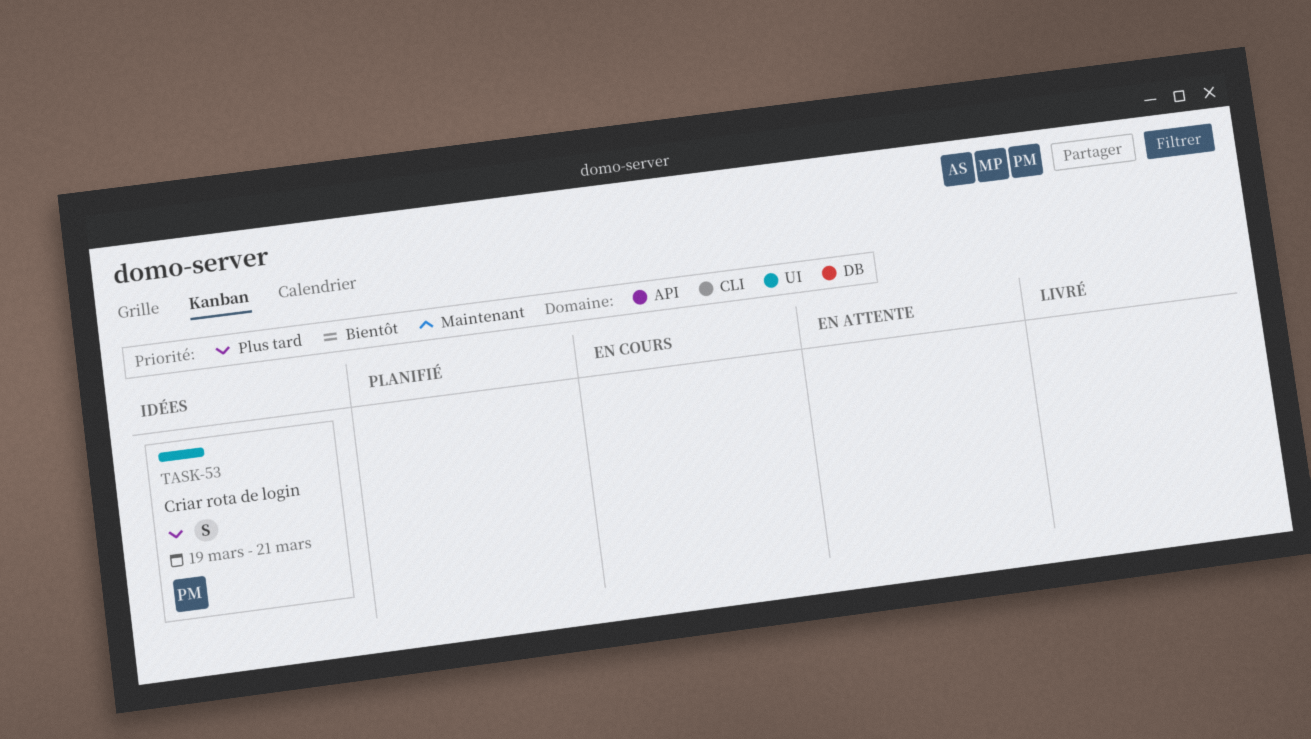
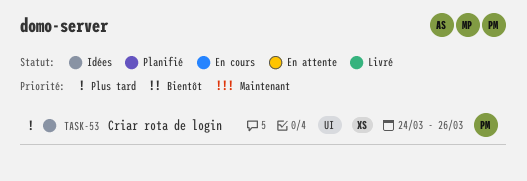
TASK-53, estimate: S -> XS
TASK-53, start: Mar 19 -> Mar 24
TASK-53, due: Mar 21 -> Mar 26

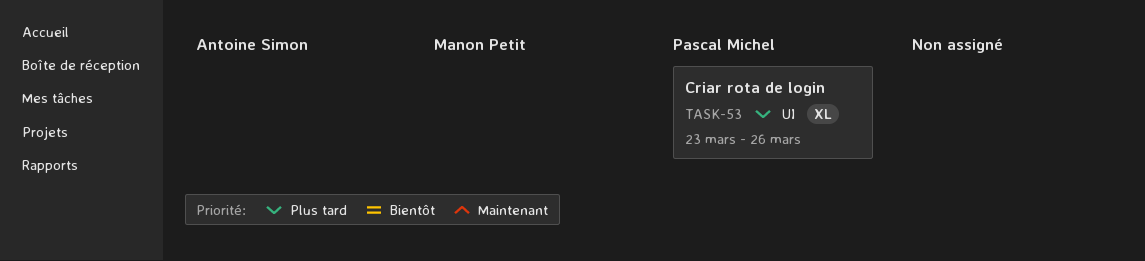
TASK-53, estimate: XS -> XL
TASK-53, start: Mar 24 -> Mar 23

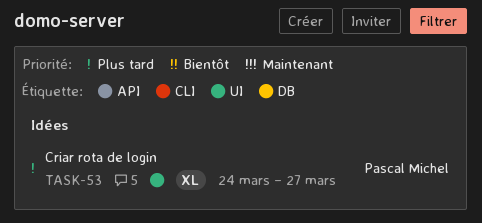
TASK-53, start: Mar 23 -> Mar 24
TASK-53, due: Mar 26 -> Mar 27

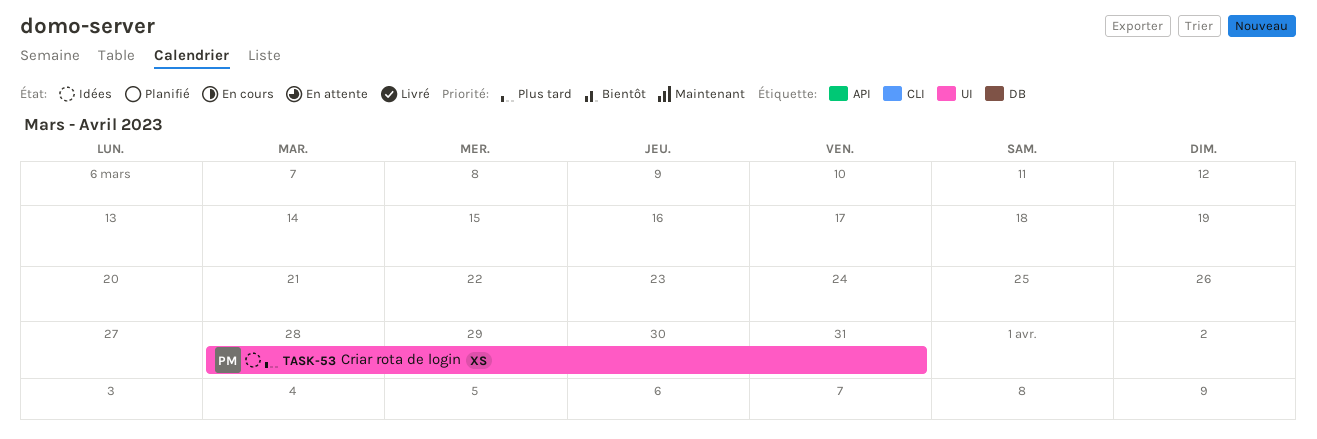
TASK-53, estimate: XL -> XS
TASK-53, start: Mar 24 -> Mar 28
TASK-53, due: Mar 27 -> Mar 31

